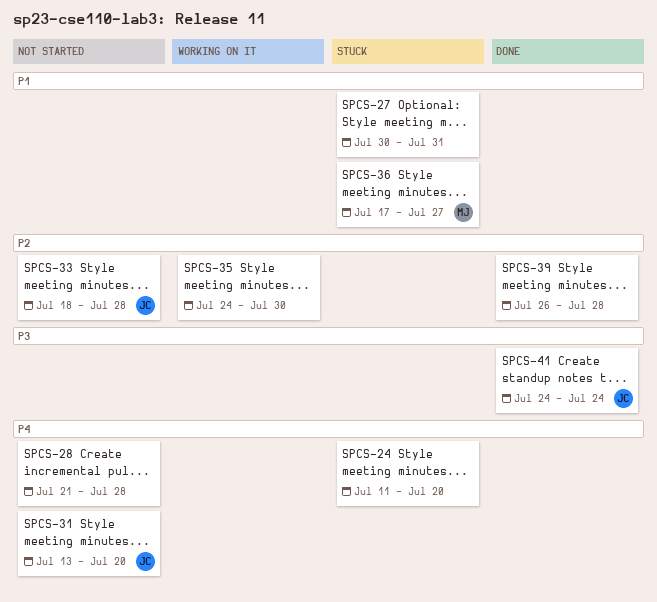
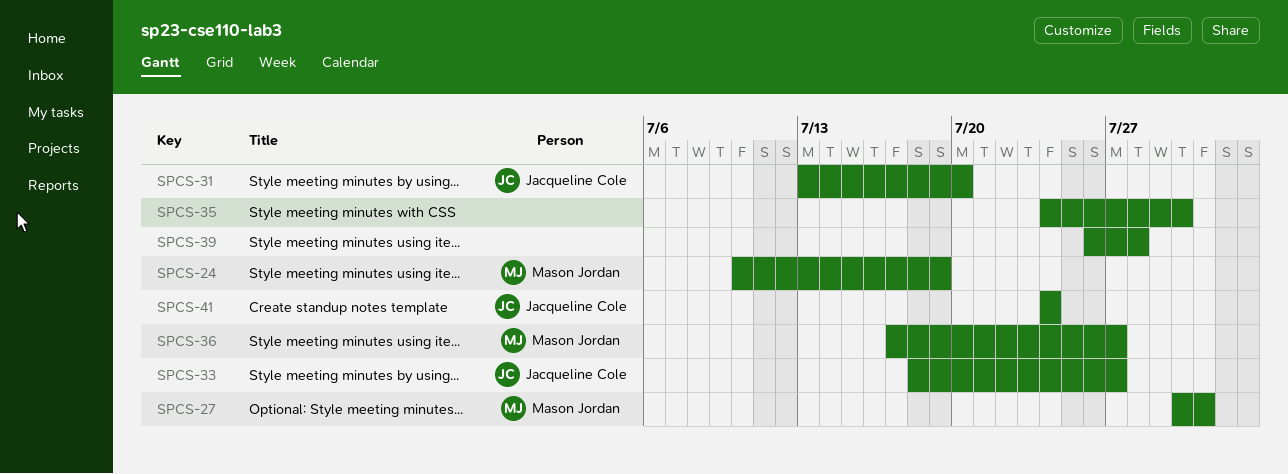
SPCS-24, owner: none -> Mason Jordan
SPCS-24, start: Jul 11 -> Jul 10
SPCS-24, due: Jul 20 -> Jul 19
SPCS-27, owner: none -> Mason Jordan
SPCS-28: present -> none
SPCS-33, due: Jul 28 -> Jul 27

